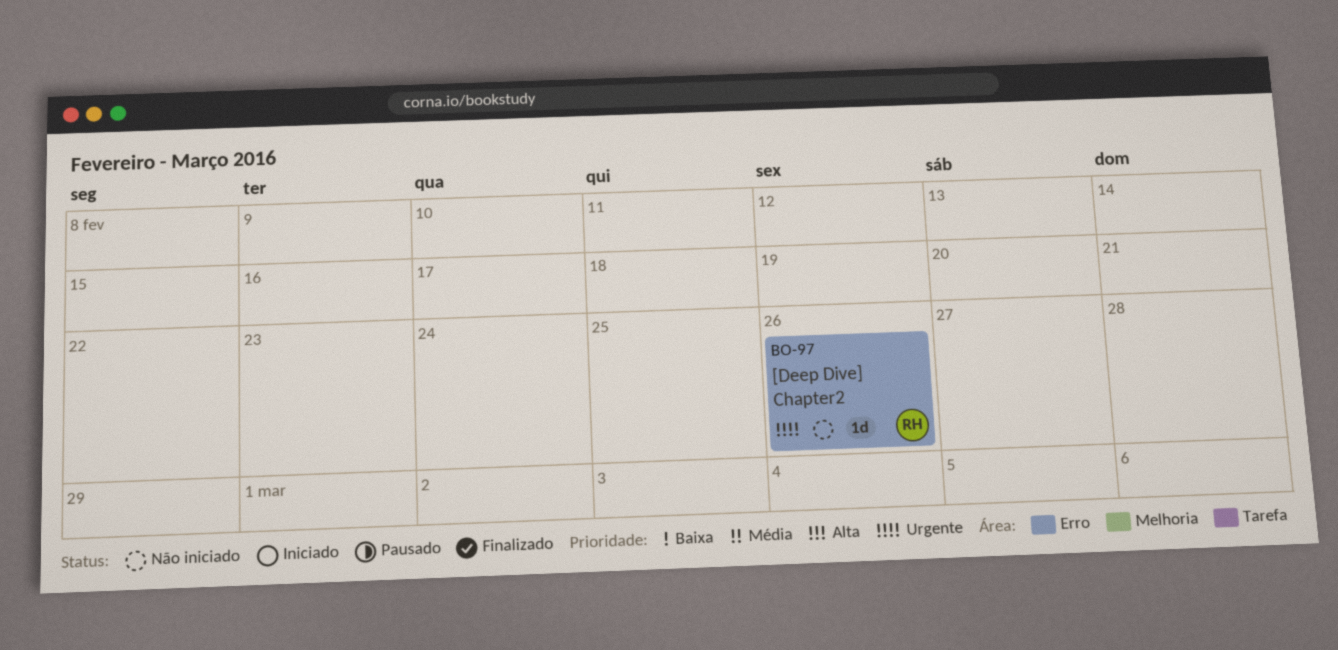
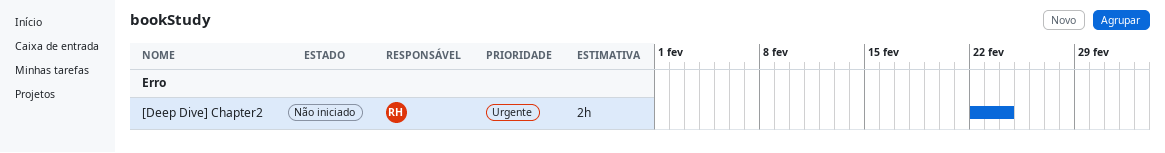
[Deep Dive] Chapter2, estimate: 1d -> 2h
[Deep Dive] Chapter2, due: Feb 26 -> Feb 24

